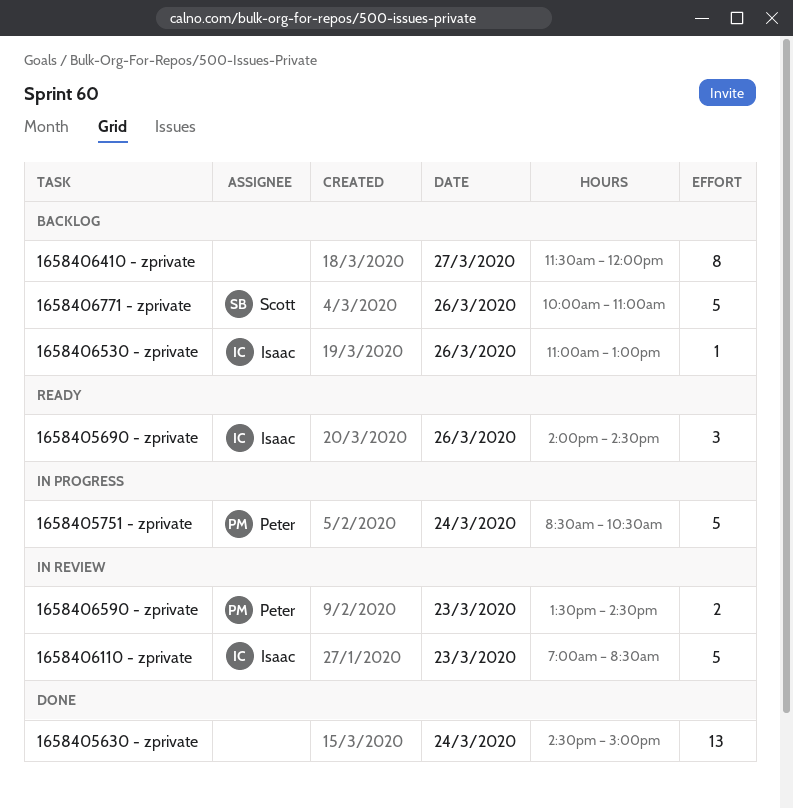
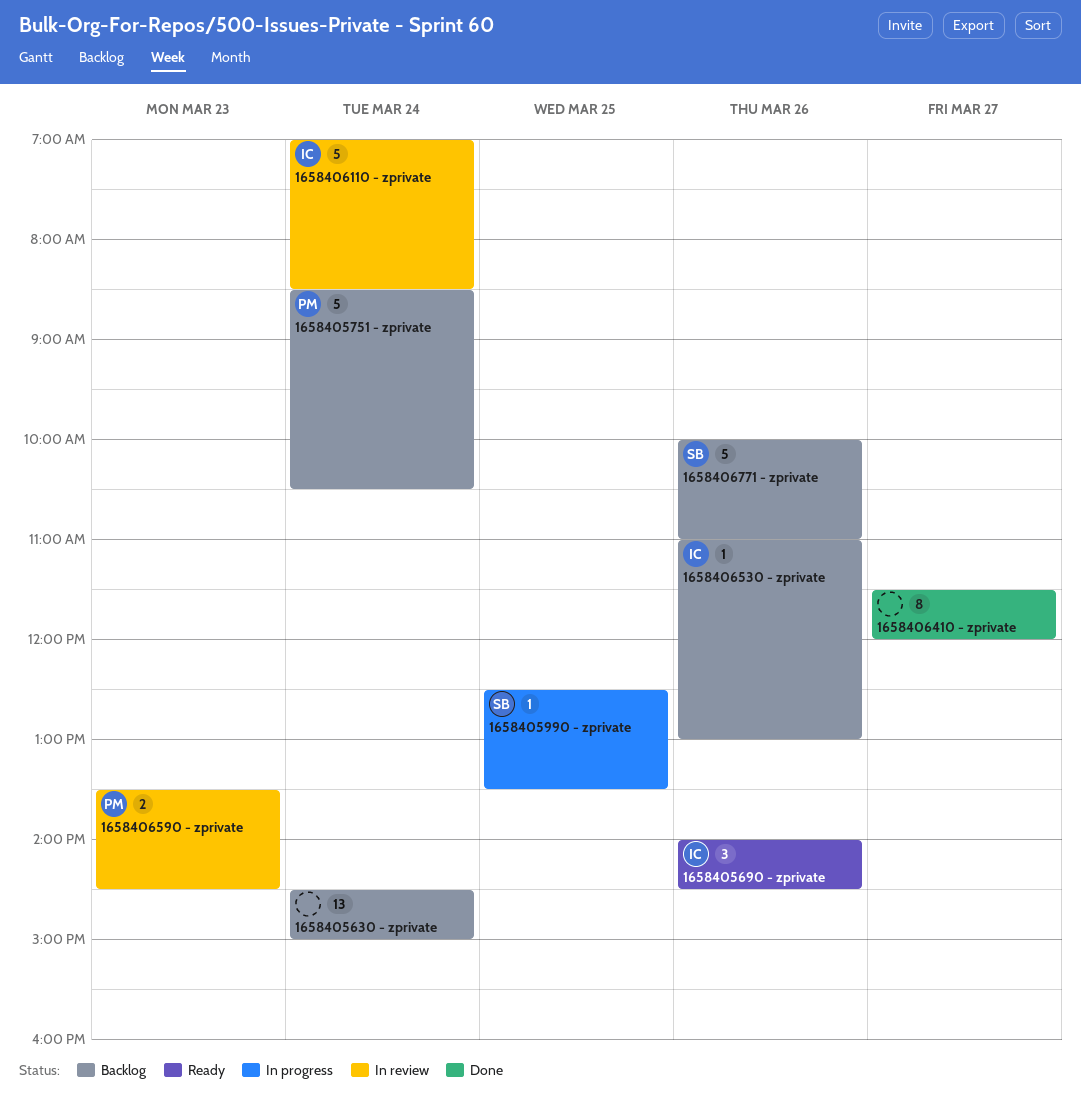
1658405630 - zprivate, status: Done -> Backlog
1658405751 - zprivate, status: In progress -> Backlog
1658405990 - zprivate: none -> present
1658406110 - zprivate, day: Mar 23 -> Mar 24
1658406410 - zprivate, status: Backlog -> Done

